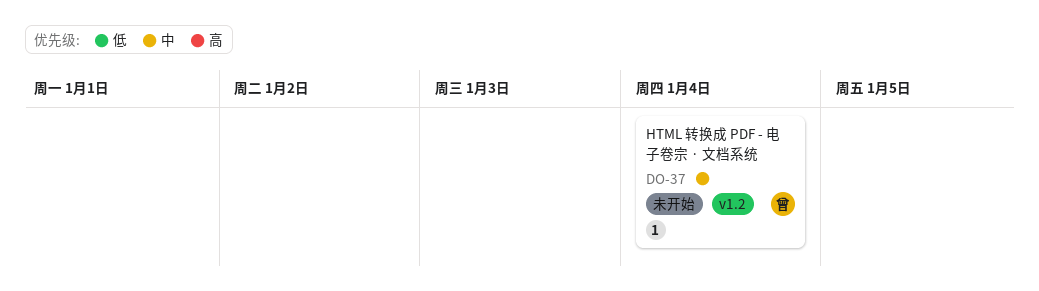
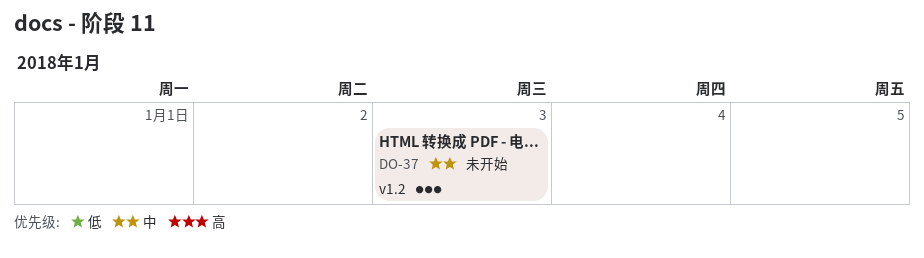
DO-37, estimate: 1 -> 3
DO-37, due: Jan 4 -> Jan 3

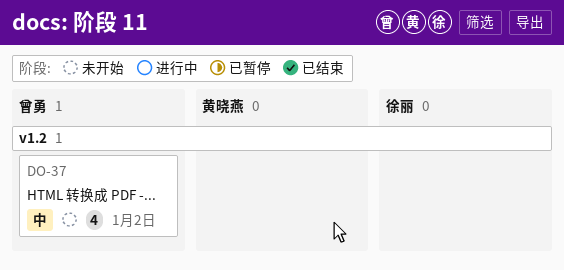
DO-37, estimate: 3 -> 4
DO-37, due: Jan 3 -> Jan 2

